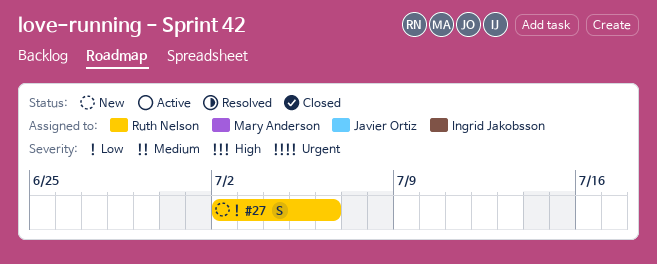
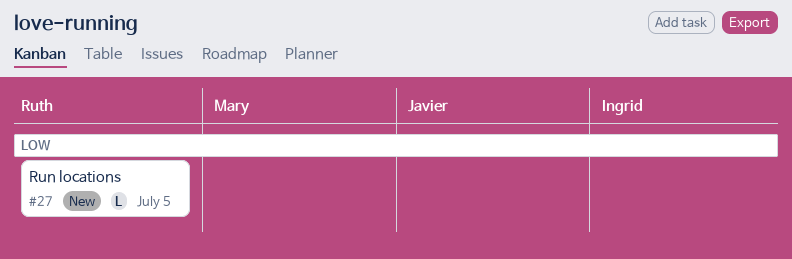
#27, estimate: S -> L
#27, due: Jul 6 -> Jul 5

